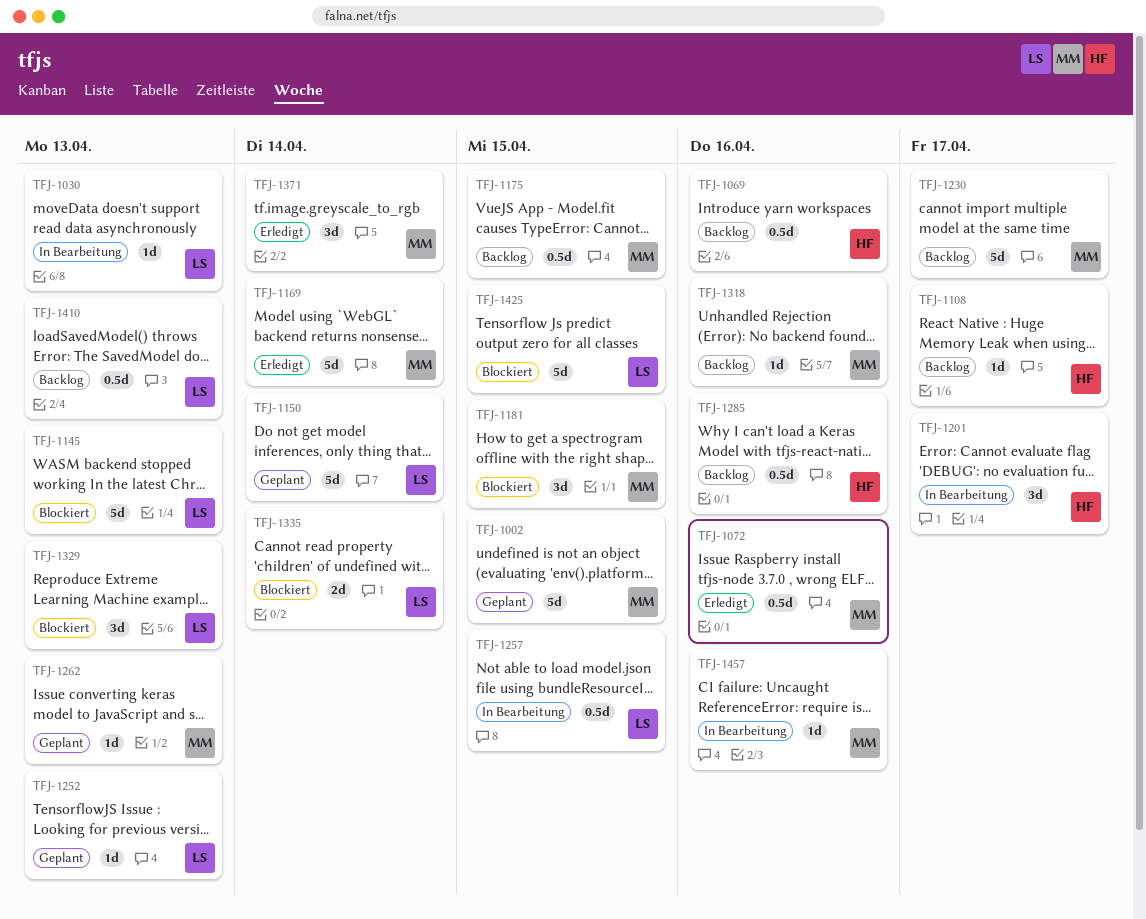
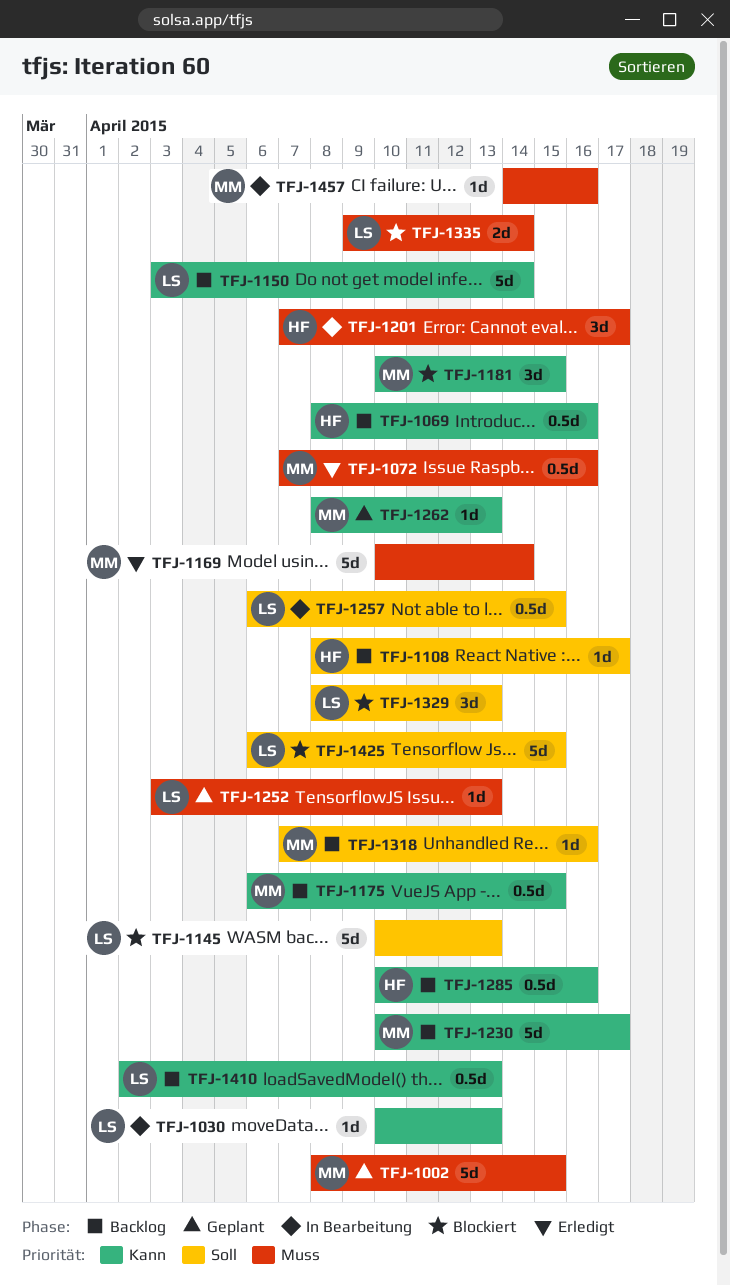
TFJ-1150, status: Geplant -> Backlog
TFJ-1371: present -> none

